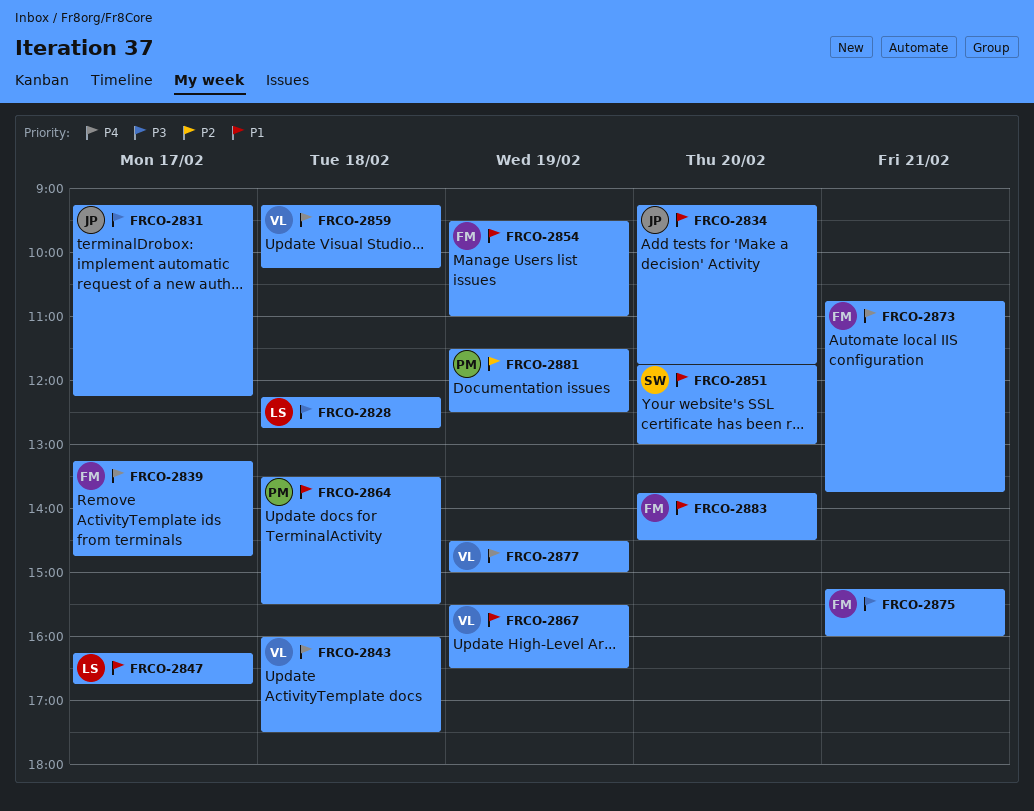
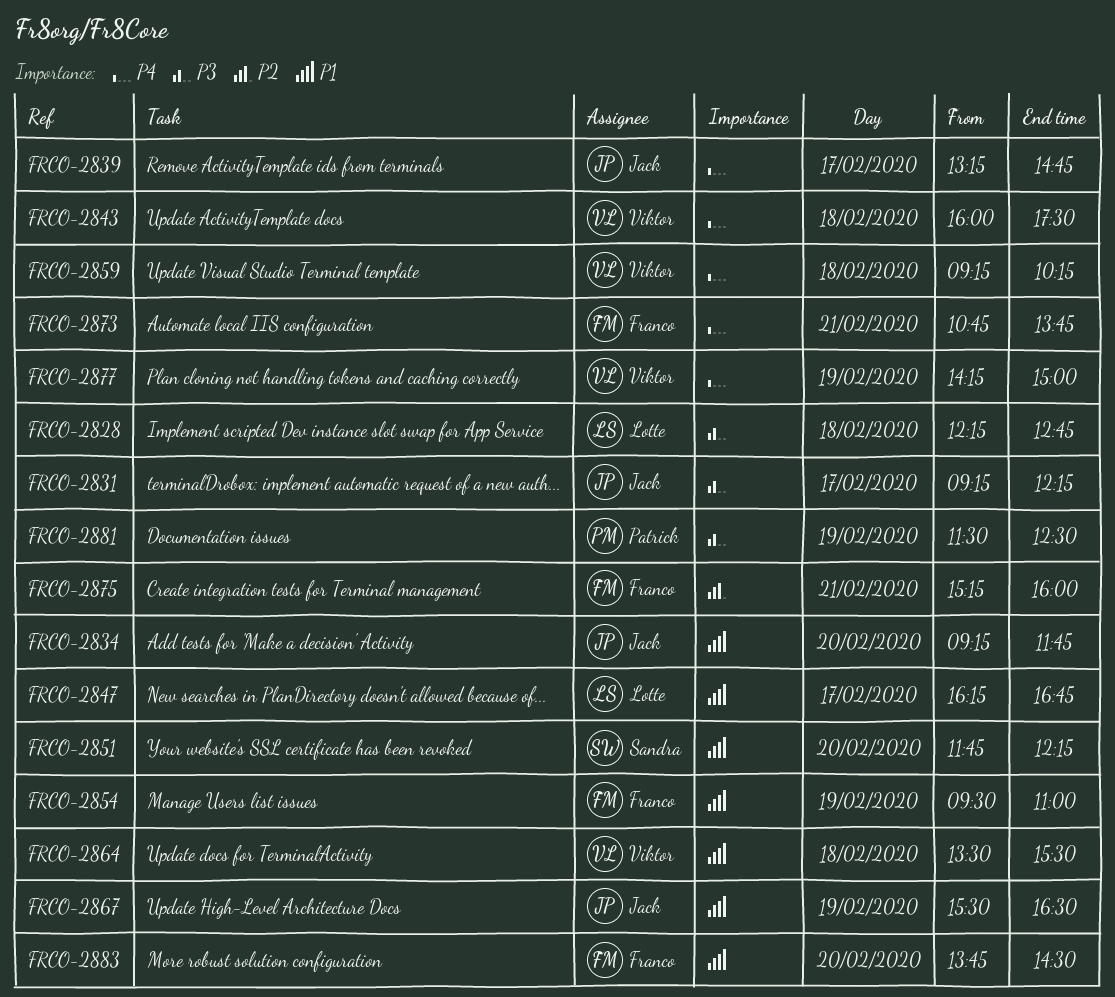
FRCO-2839, owner: Franco -> Jack
FRCO-2851, ends: 13:00 -> 12:15
FRCO-2864, owner: Patrick -> Viktor
FRCO-2867, owner: Viktor -> Jack
FRCO-2875, priority: P3 -> P2
FRCO-2877, begins: 14:30 -> 14:15
FRCO-2881, priority: P2 -> P3

